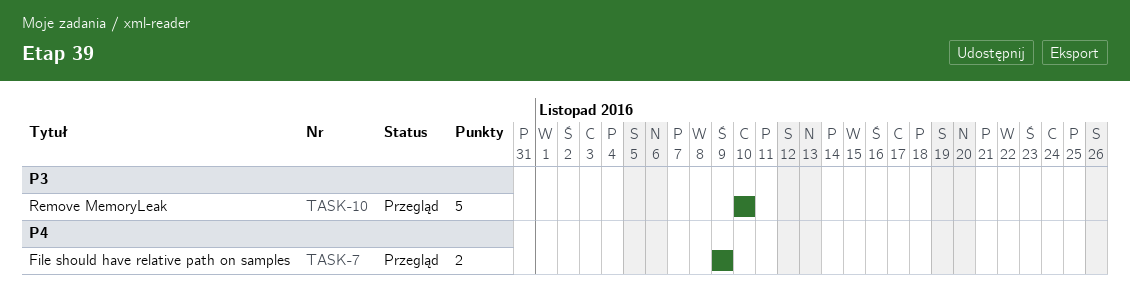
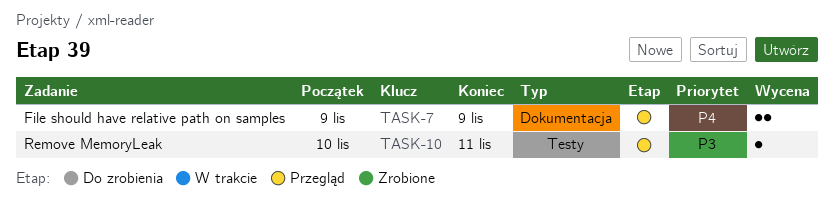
TASK-10, estimate: 5 -> 1
TASK-10, due: Nov 10 -> Nov 11

